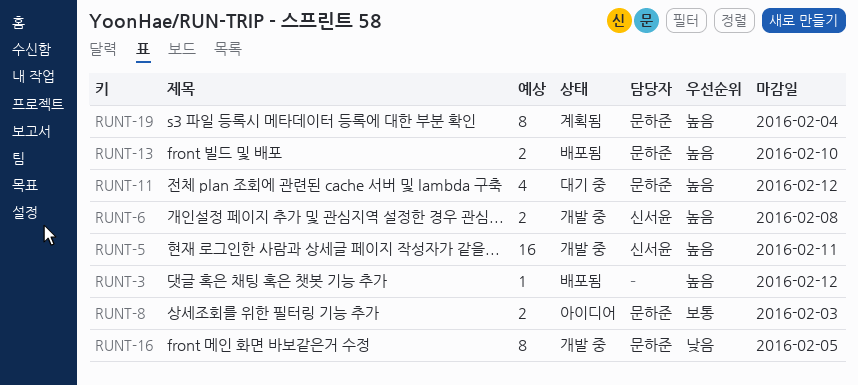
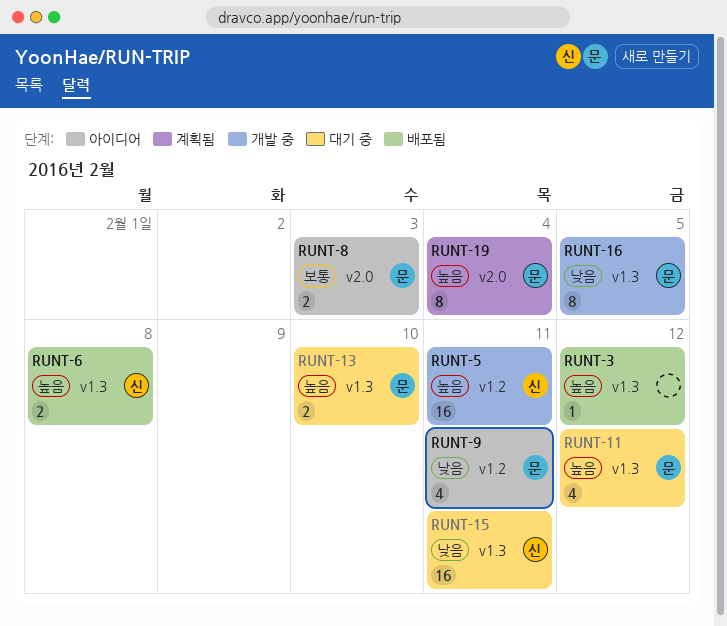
RUNT-6, status: 개발 중 -> 배포됨
RUNT-9: none -> present
RUNT-13, status: 배포됨 -> 대기 중
RUNT-15: none -> present

